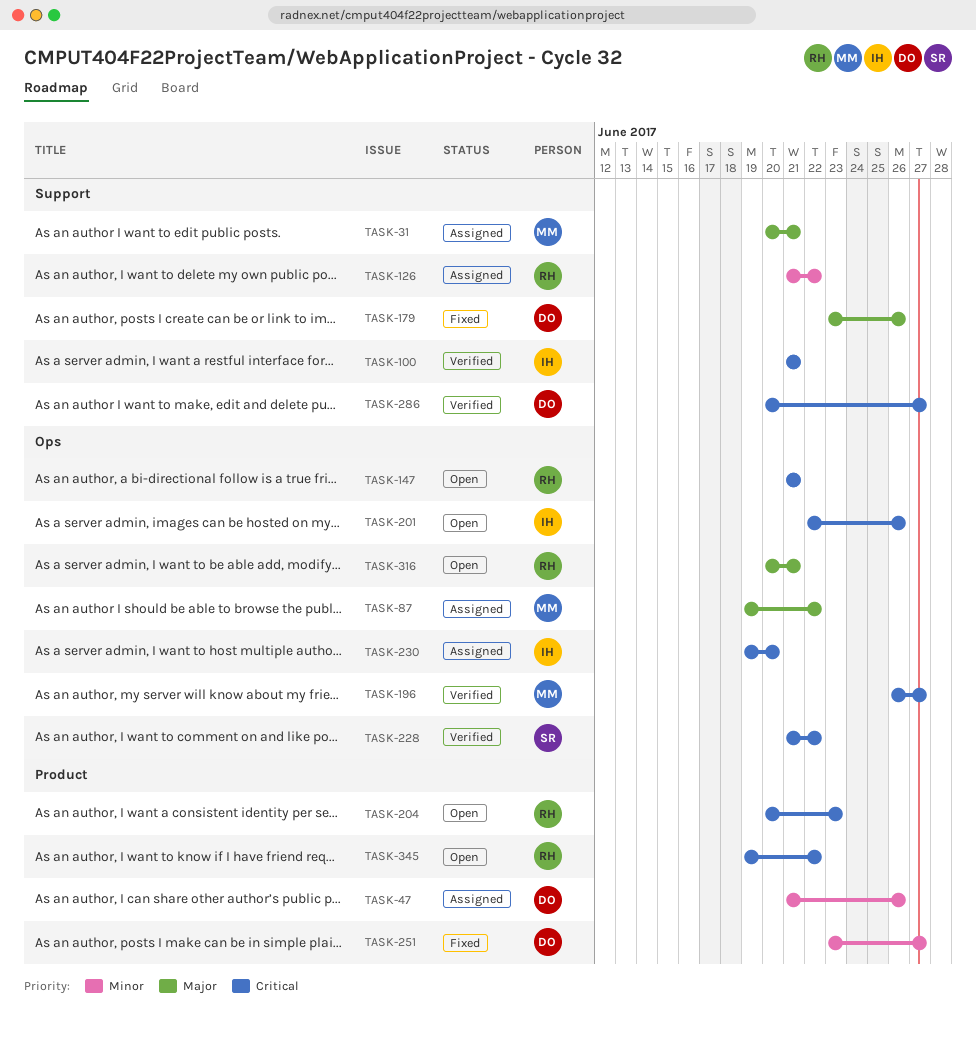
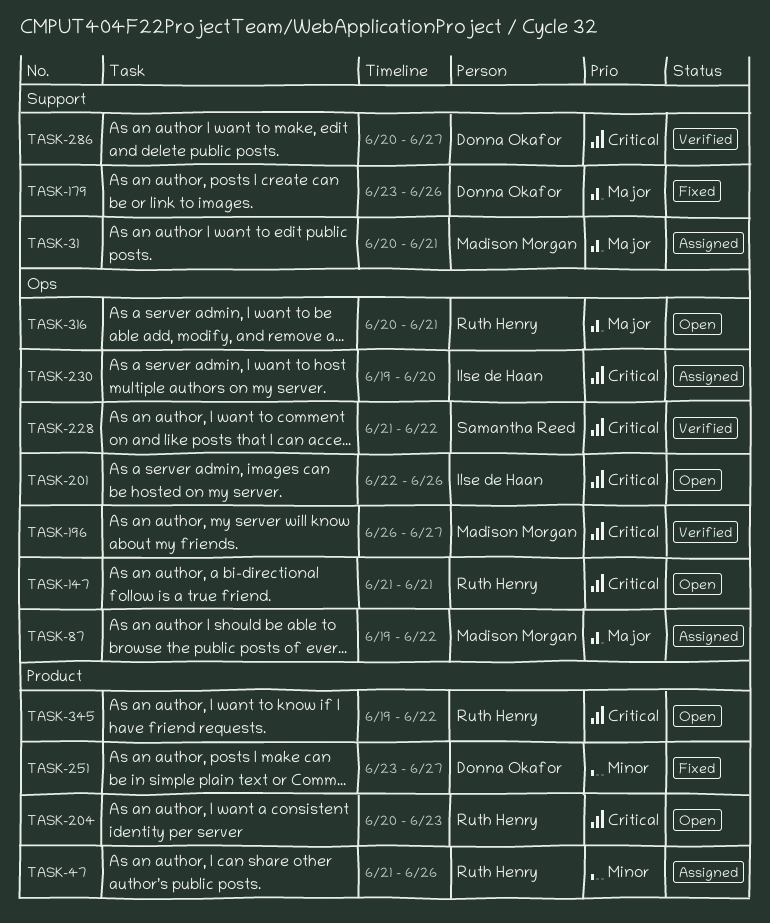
TASK-47, owner: Donna Okafor -> Ruth Henry
TASK-100: present -> none
TASK-126: present -> none

